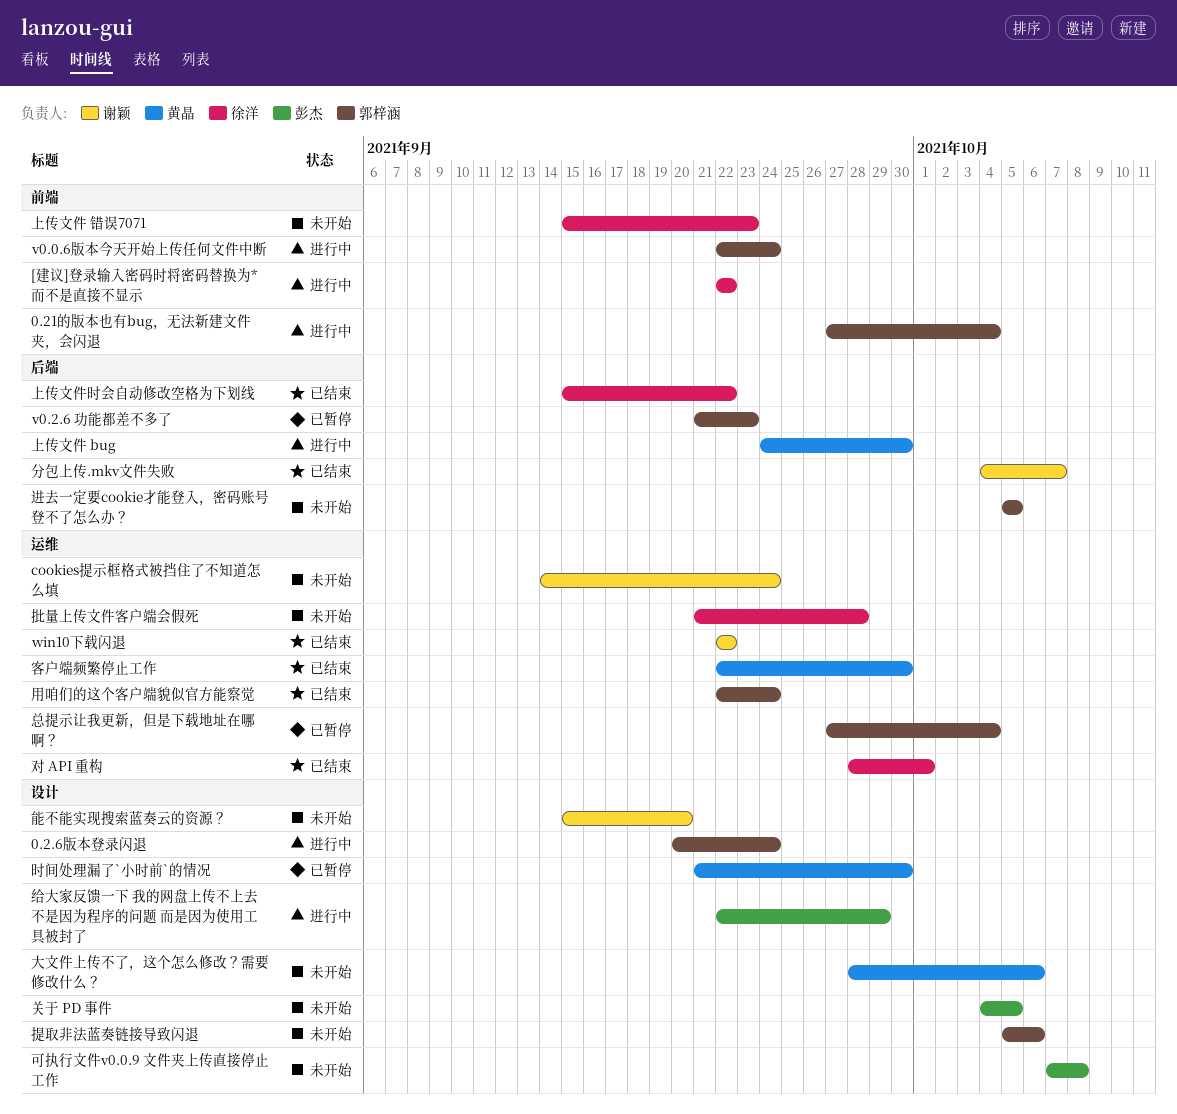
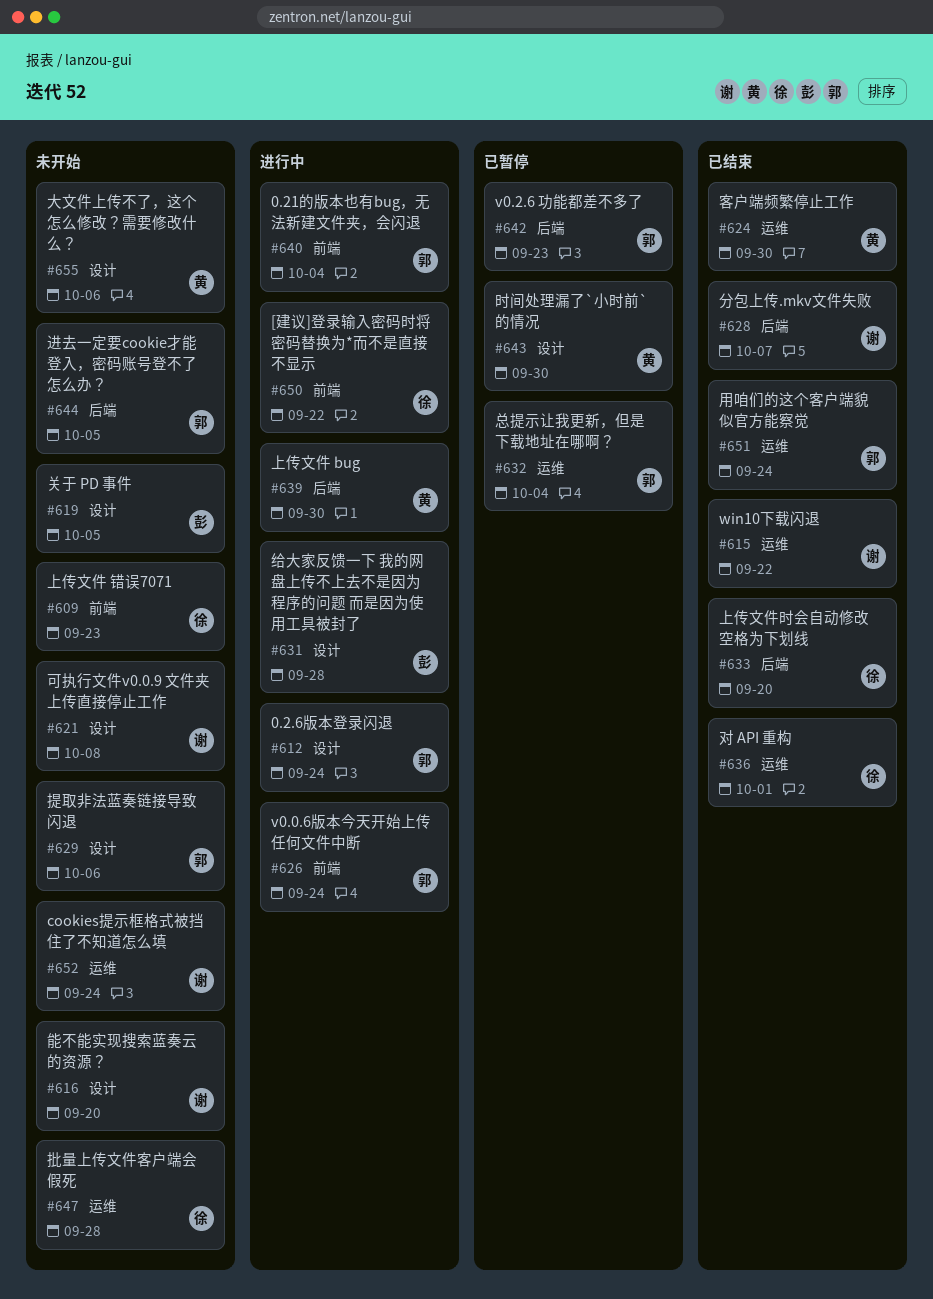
上传文件时会自动修改空格为下划线, due: Sep 22 -> Sep 20
可执行文件v0.0.9 文件夹上传直接停止工作, owner: 彭杰 -> 谢颖
给大家反馈一下 我的网盘上传不上去不是因为程序的问题 而是因为使用工具被封了, due: Sep 29 -> Sep 28

